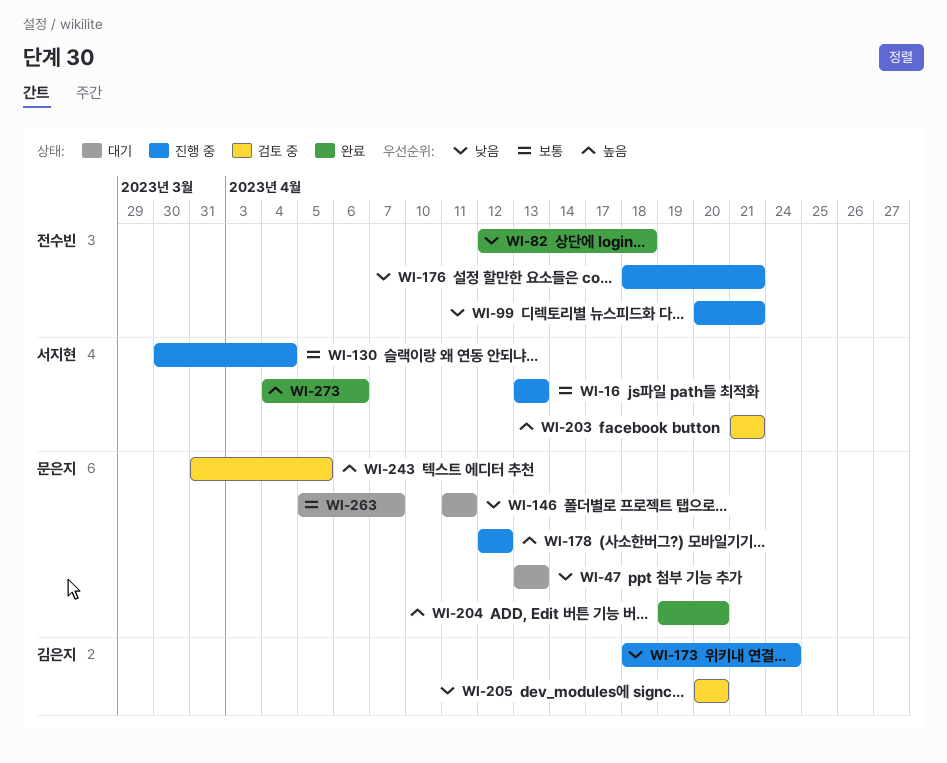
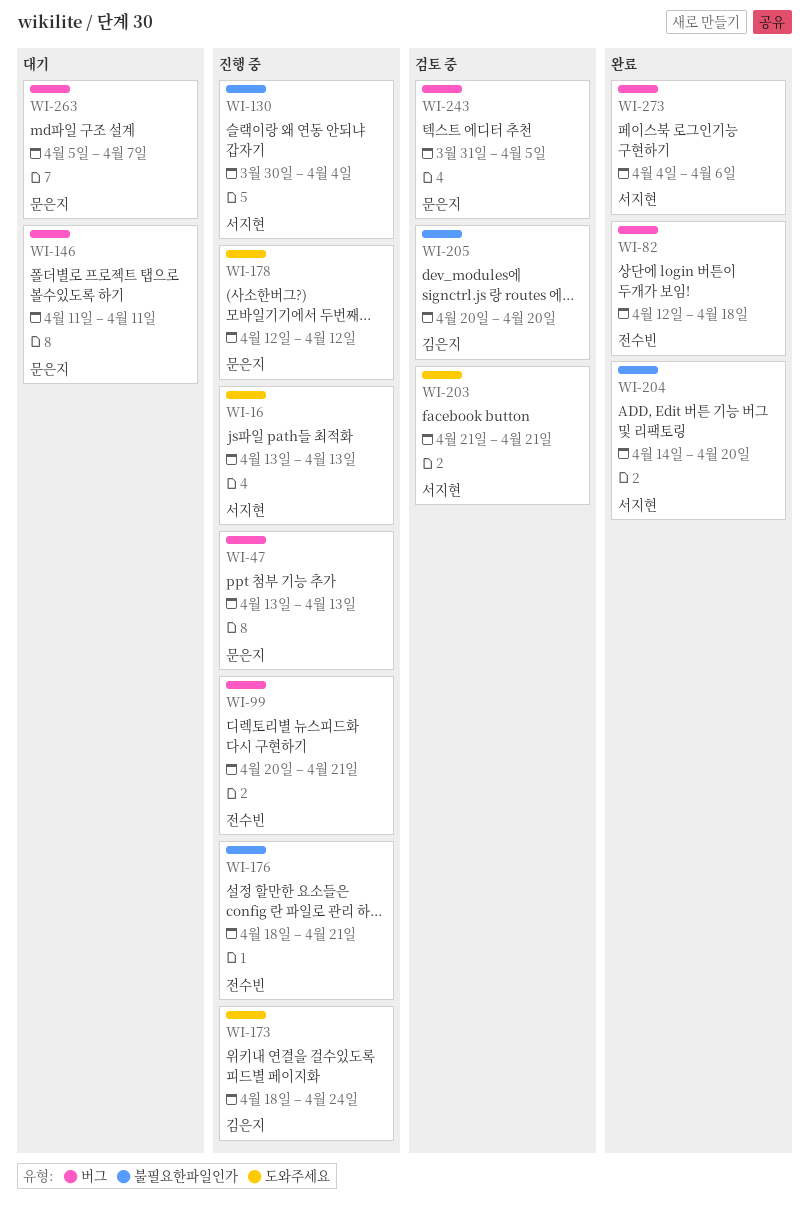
WI-47, status: 대기 -> 진행 중
WI-204, owner: 문은지 -> 서지현
WI-204, start: Apr 19 -> Apr 14

